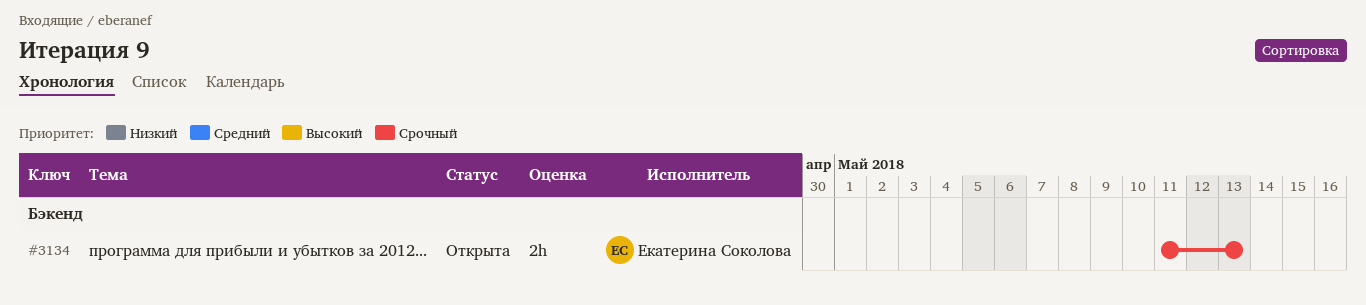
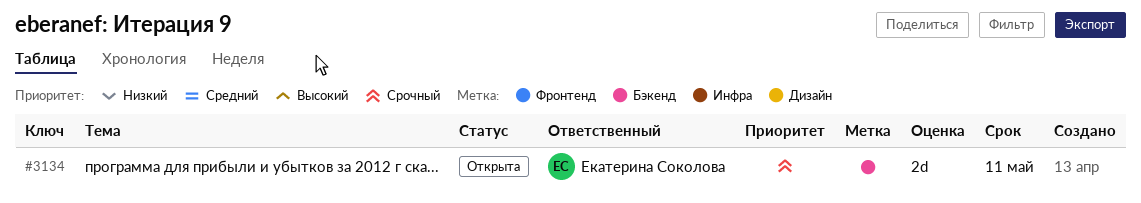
#3134, estimate: 2h -> 2d
#3134, due: May 13 -> May 11

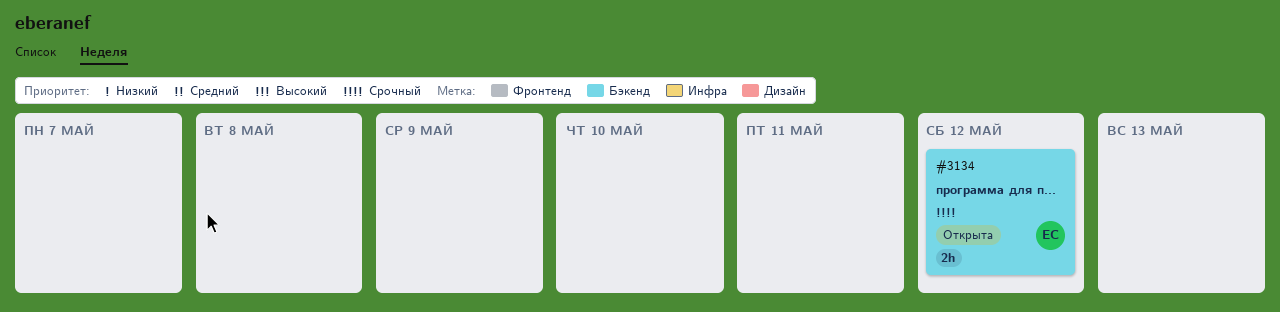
#3134, estimate: 2d -> 2h
#3134, due: May 11 -> May 12

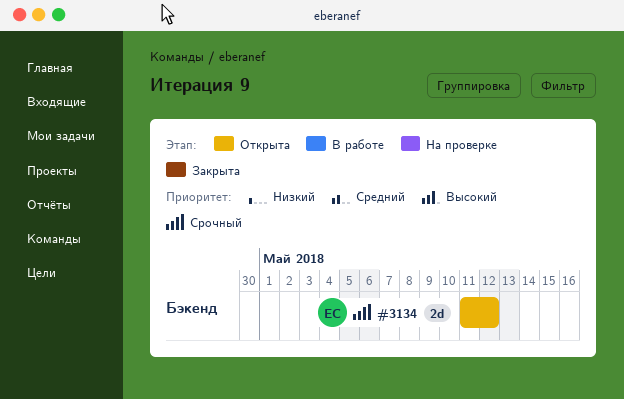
#3134, estimate: 2h -> 2d

